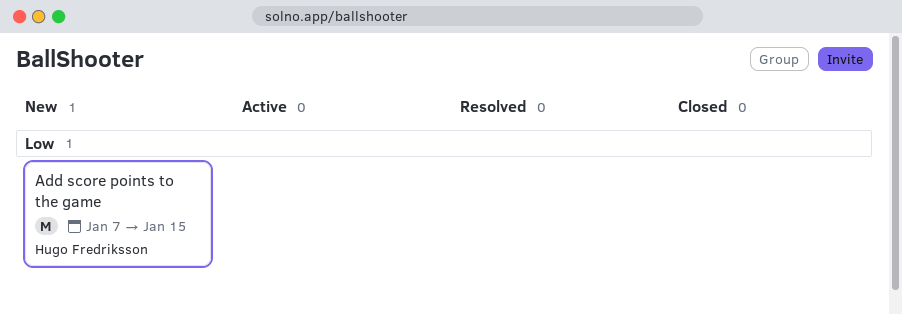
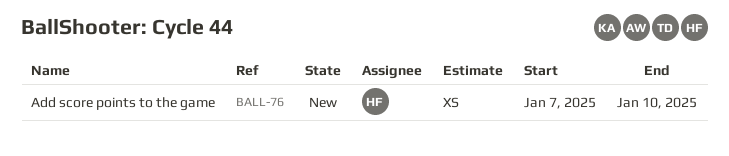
Add score points to the game, estimate: M -> XS
Add score points to the game, due: Jan 15 -> Jan 10

